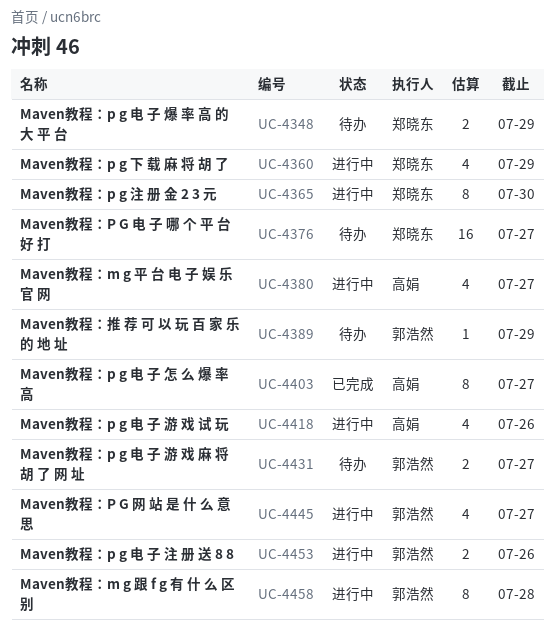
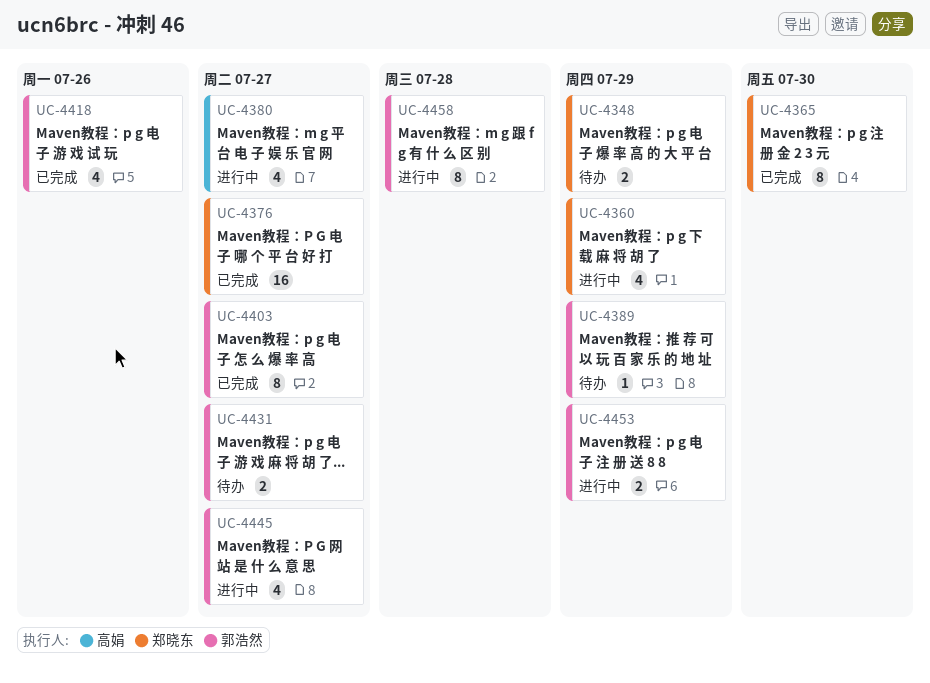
UC-4365, status: 进行中 -> 已完成
UC-4376, status: 待办 -> 已完成
UC-4403, owner: 高娟 -> 郭浩然
UC-4418, status: 进行中 -> 已完成
UC-4418, owner: 高娟 -> 郭浩然
UC-4453, due: Jul 26 -> Jul 29

